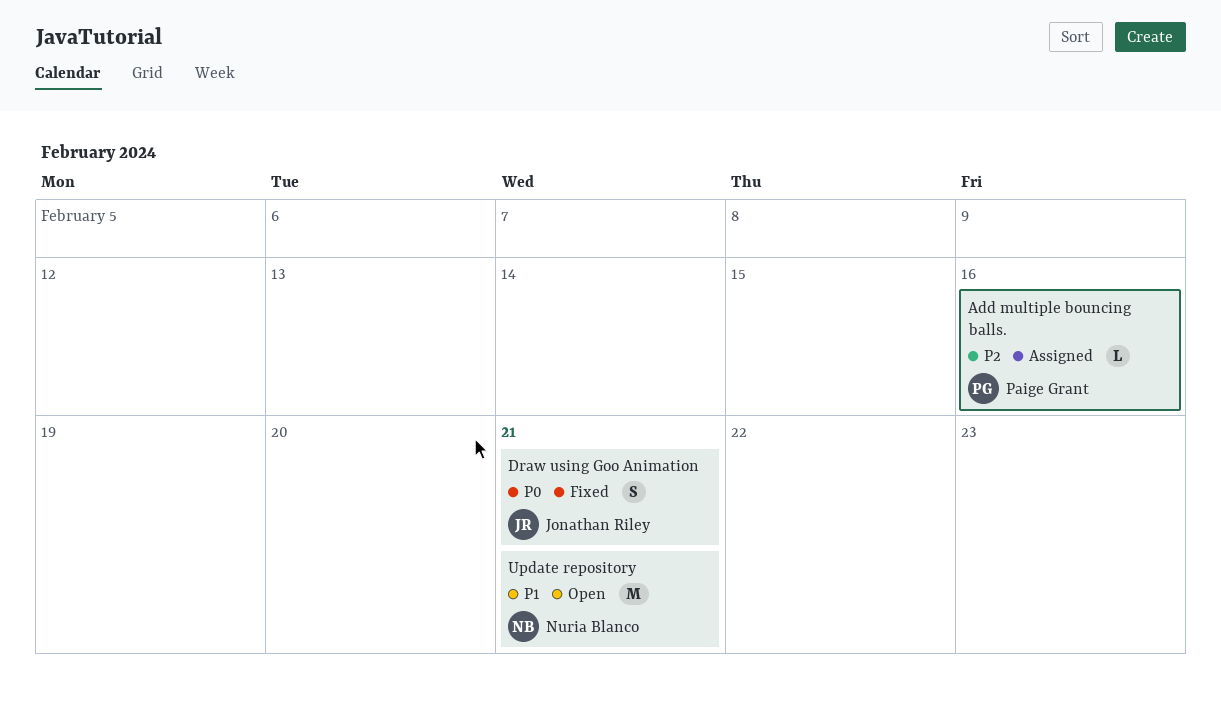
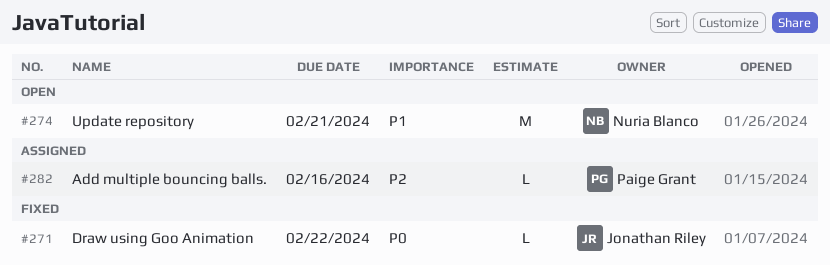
Draw using Goo Animation, estimate: S -> L
Draw using Goo Animation, due: Feb 21 -> Feb 22

